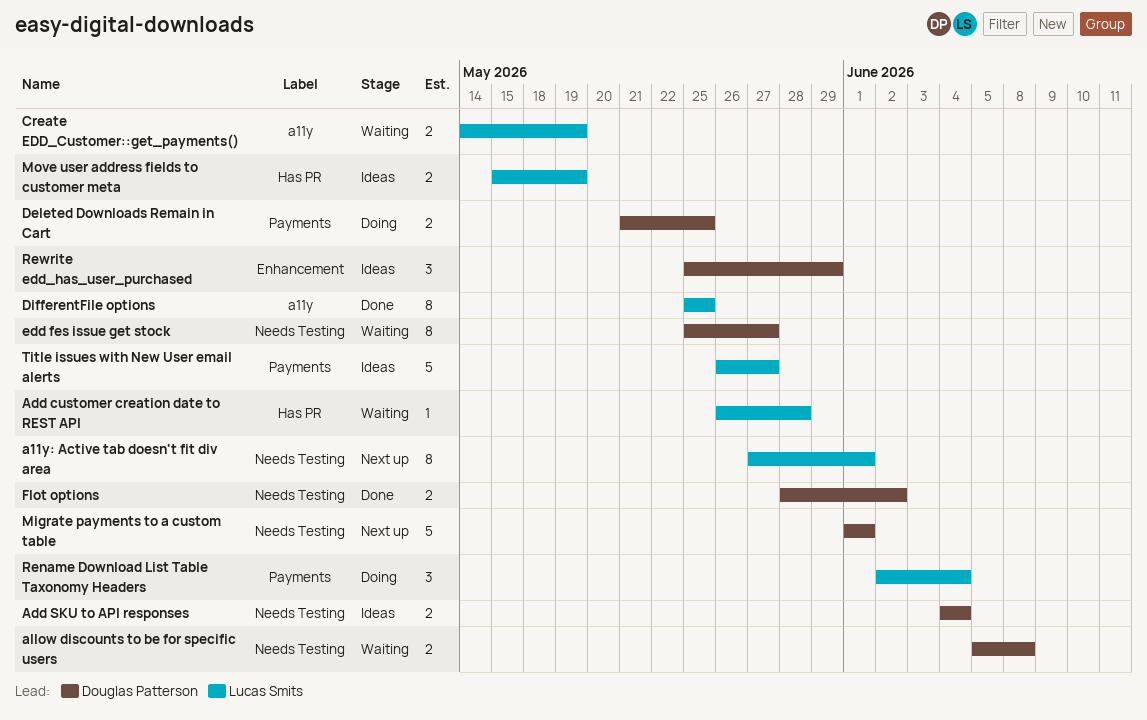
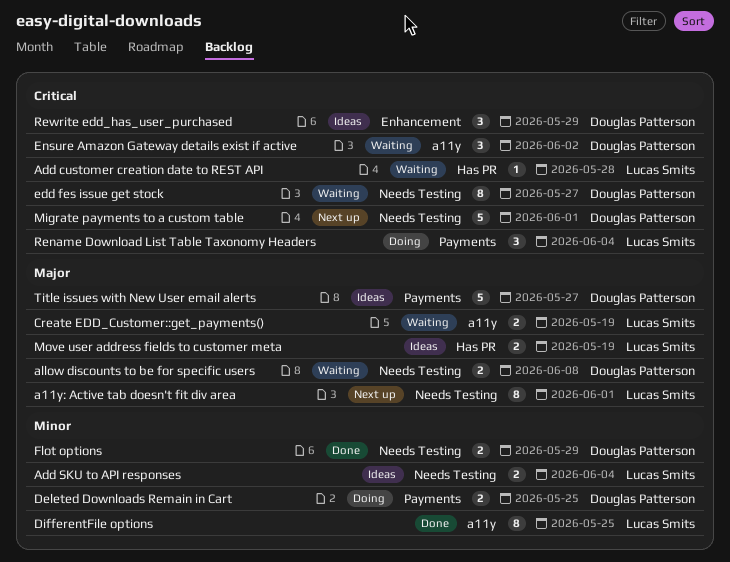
Add SKU to API responses, owner: Douglas Patterson -> Lucas Smits
Ensure Amazon Gateway details exist if active: none -> present
Flot options, due: Jun 2 -> May 29
Title issues with New User email alerts, owner: Lucas Smits -> Douglas Patterson

